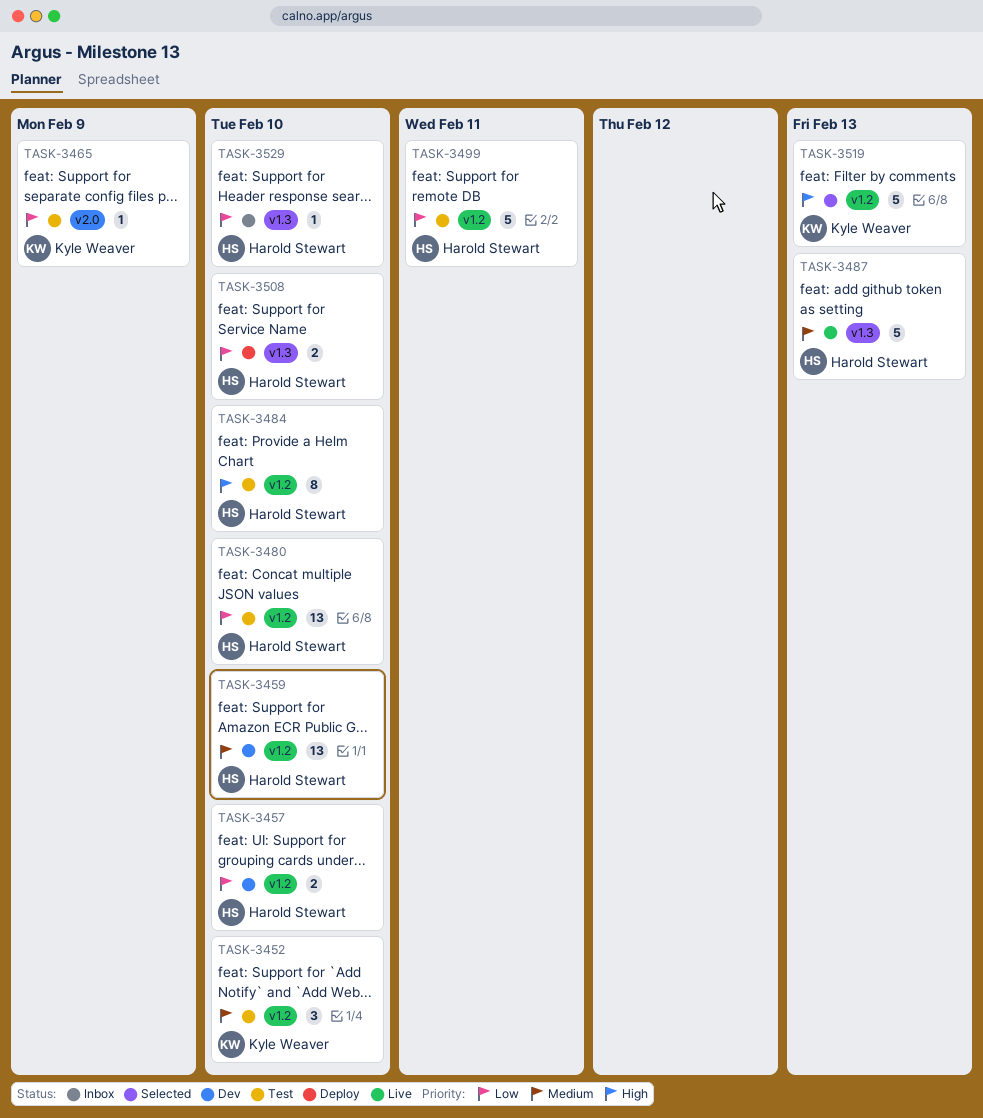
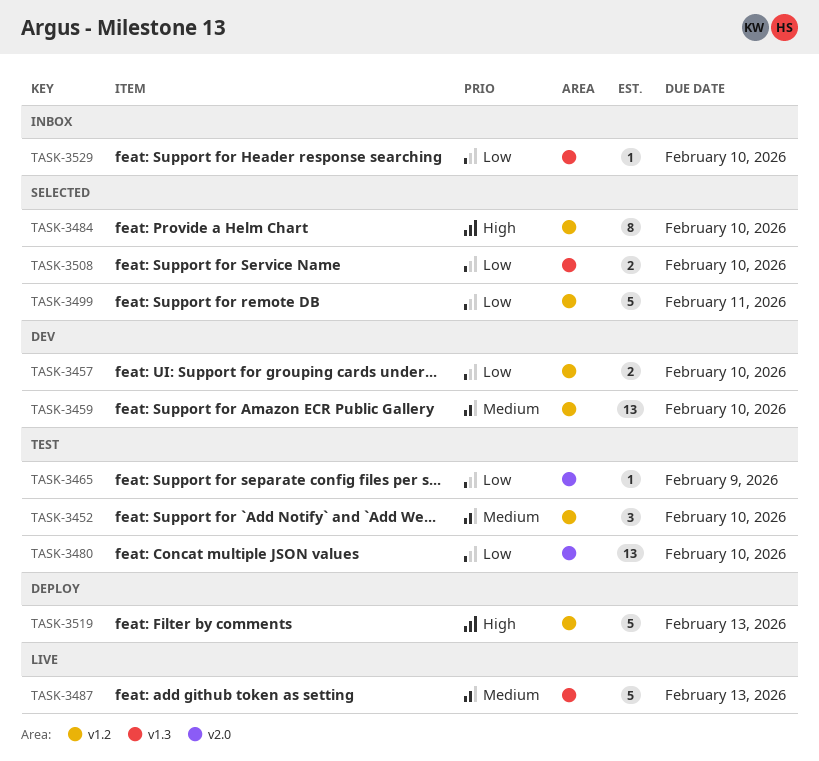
TASK-3480, label: v1.2 -> v2.0
TASK-3484, status: Test -> Selected
TASK-3499, status: Test -> Selected
TASK-3508, status: Deploy -> Selected
TASK-3519, status: Selected -> Deploy

